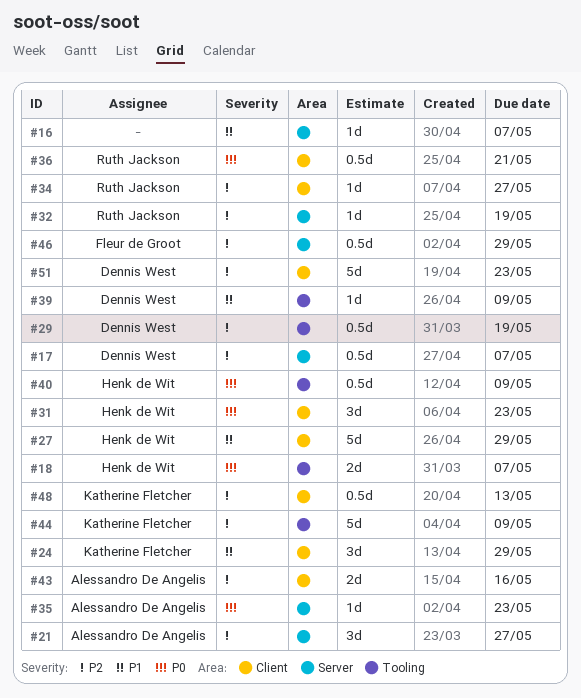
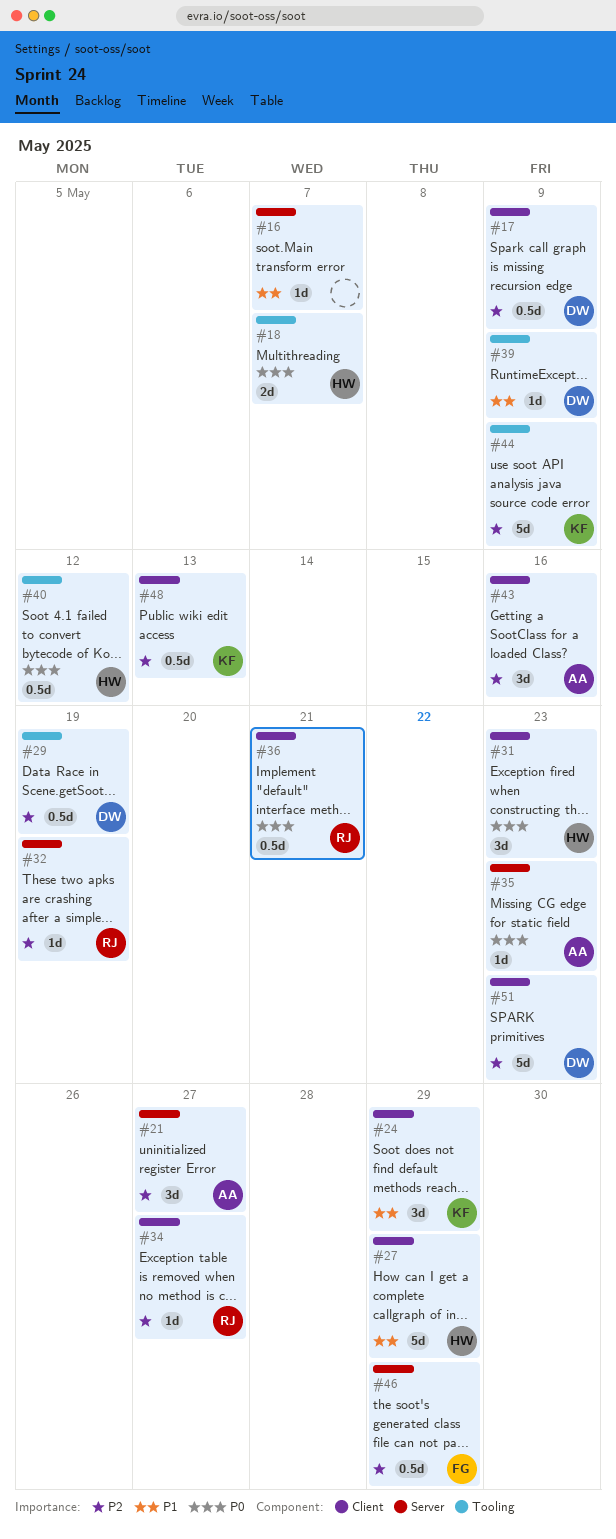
#17, label: Server -> Client
#17, due: May 7 -> May 9
#40, due: May 9 -> May 12
#43, estimate: 2d -> 3d

